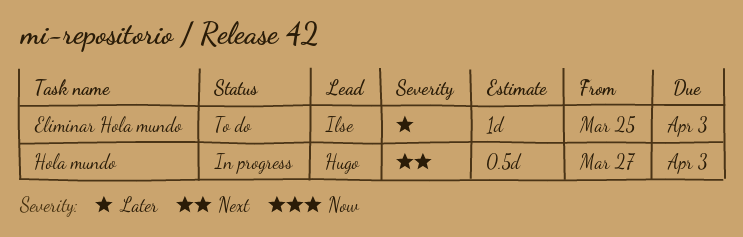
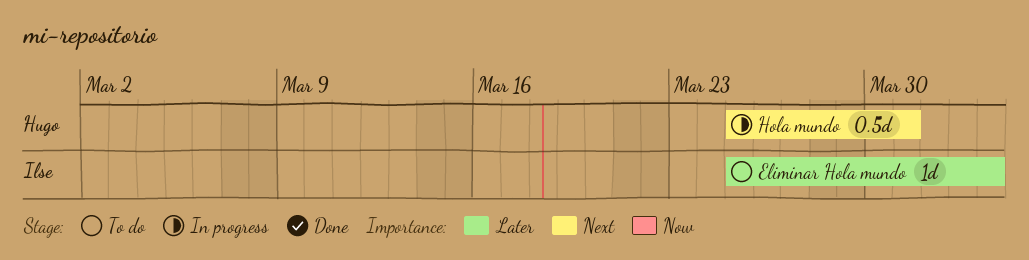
Hola mundo, start: Mar 27 -> Mar 25
Hola mundo, due: Apr 3 -> Mar 31

